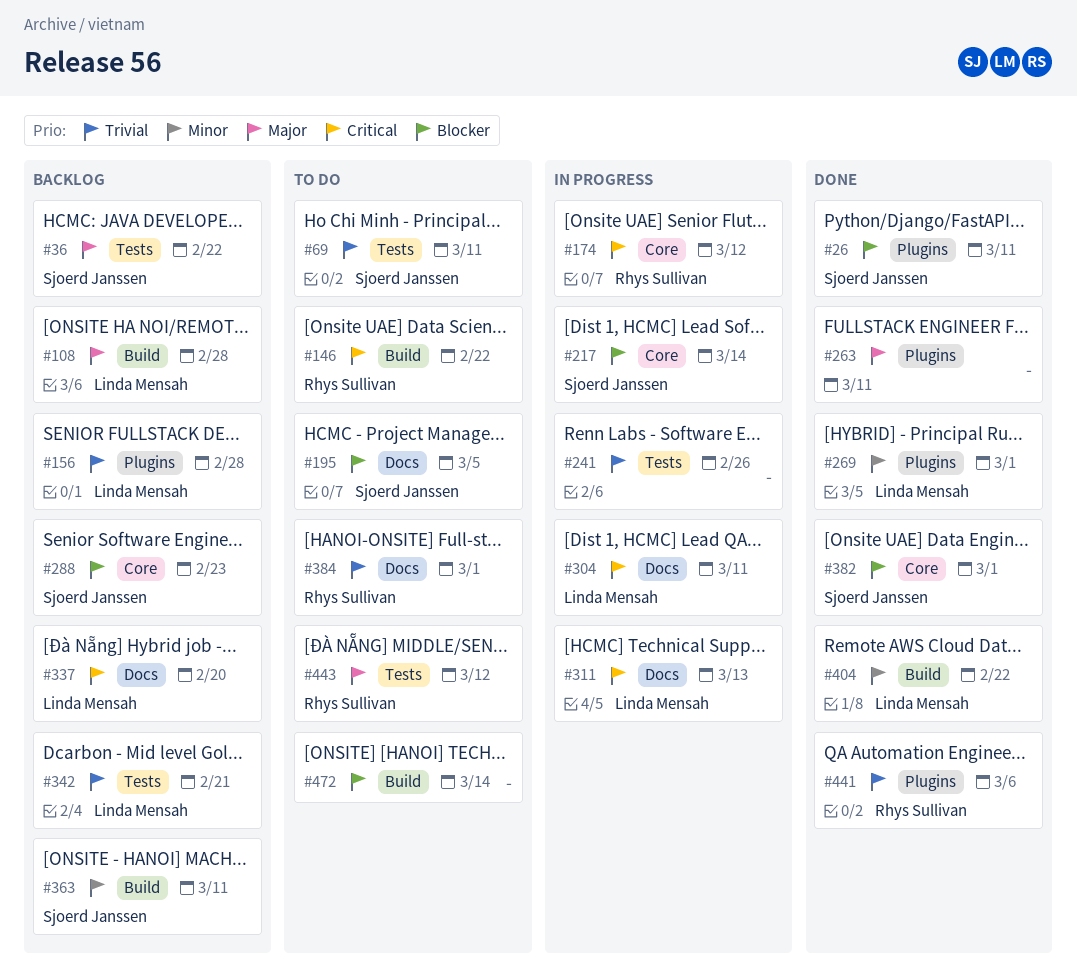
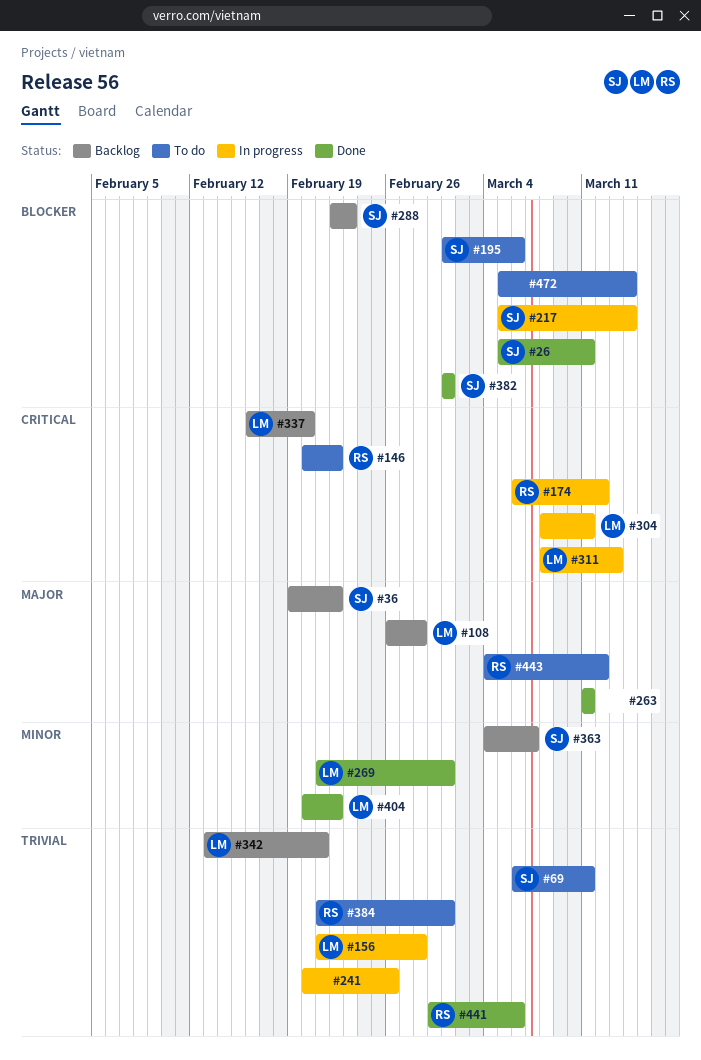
#156, status: Backlog -> In progress
#195, due: Mar 5 -> Mar 6
#363, due: Mar 11 -> Mar 7

